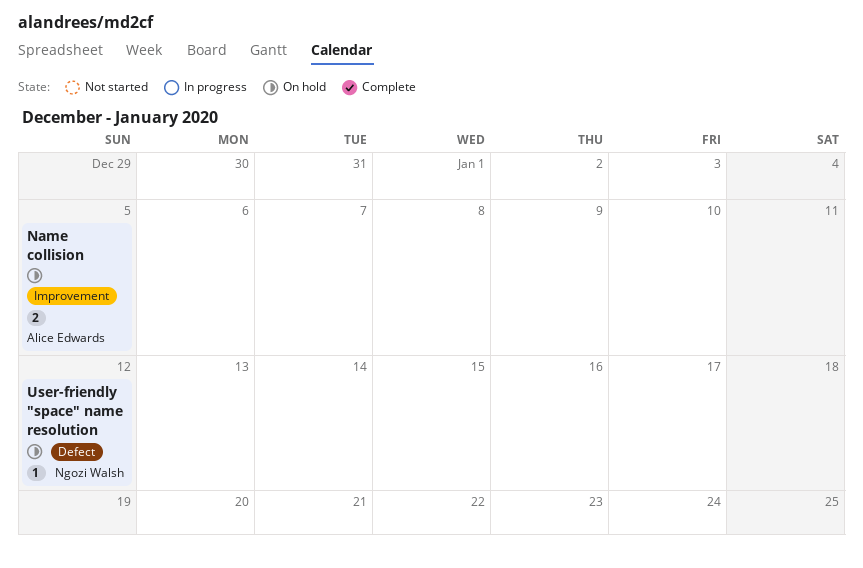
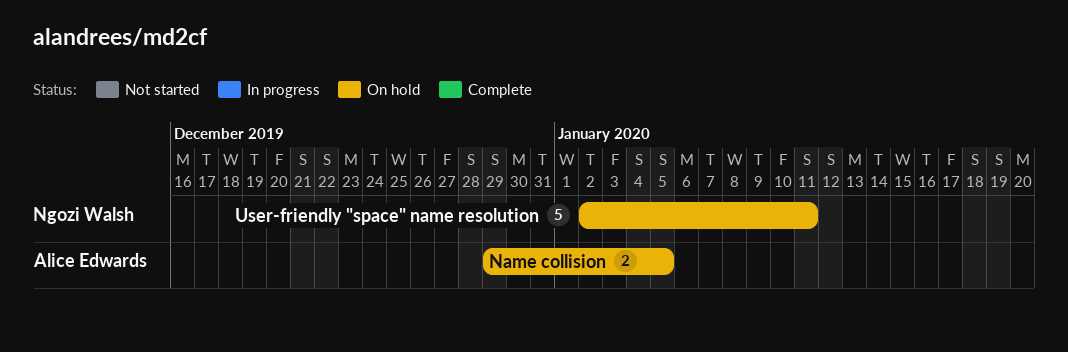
User-friendly "space" name resolution, estimate: 1 -> 5
User-friendly "space" name resolution, due: Jan 12 -> Jan 11

